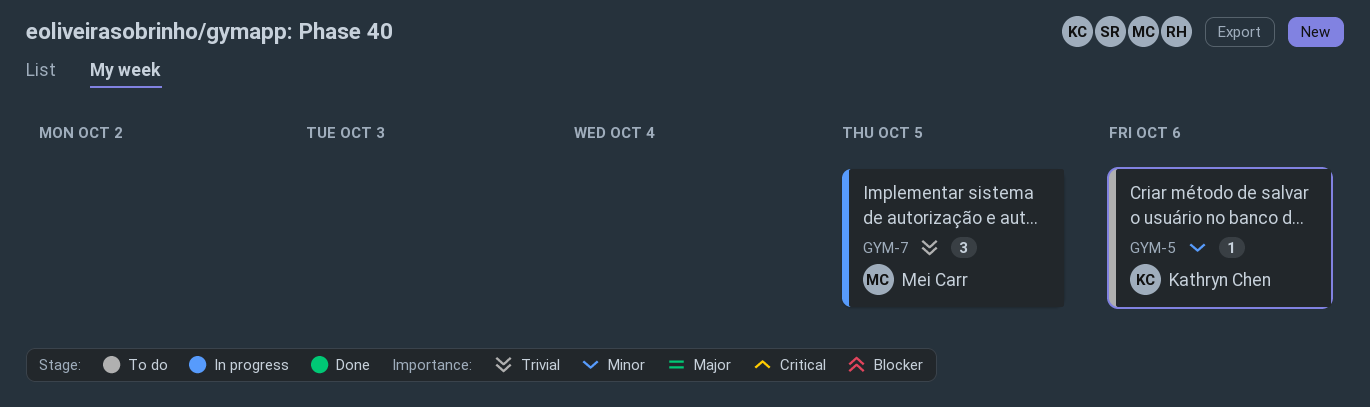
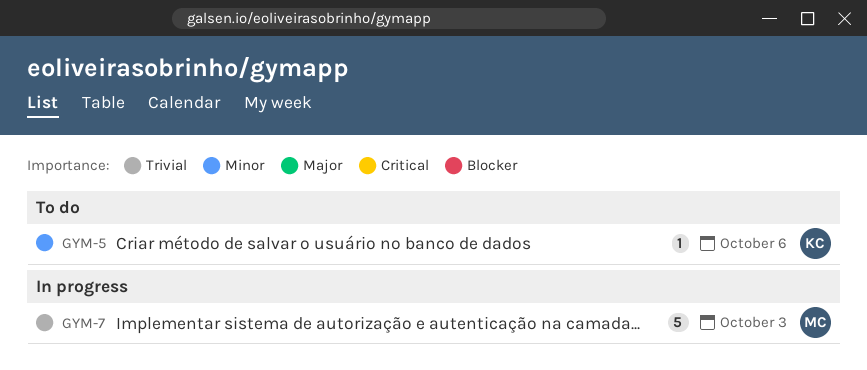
GYM-7, estimate: 3 -> 5
GYM-7, day: Oct 5 -> Oct 3

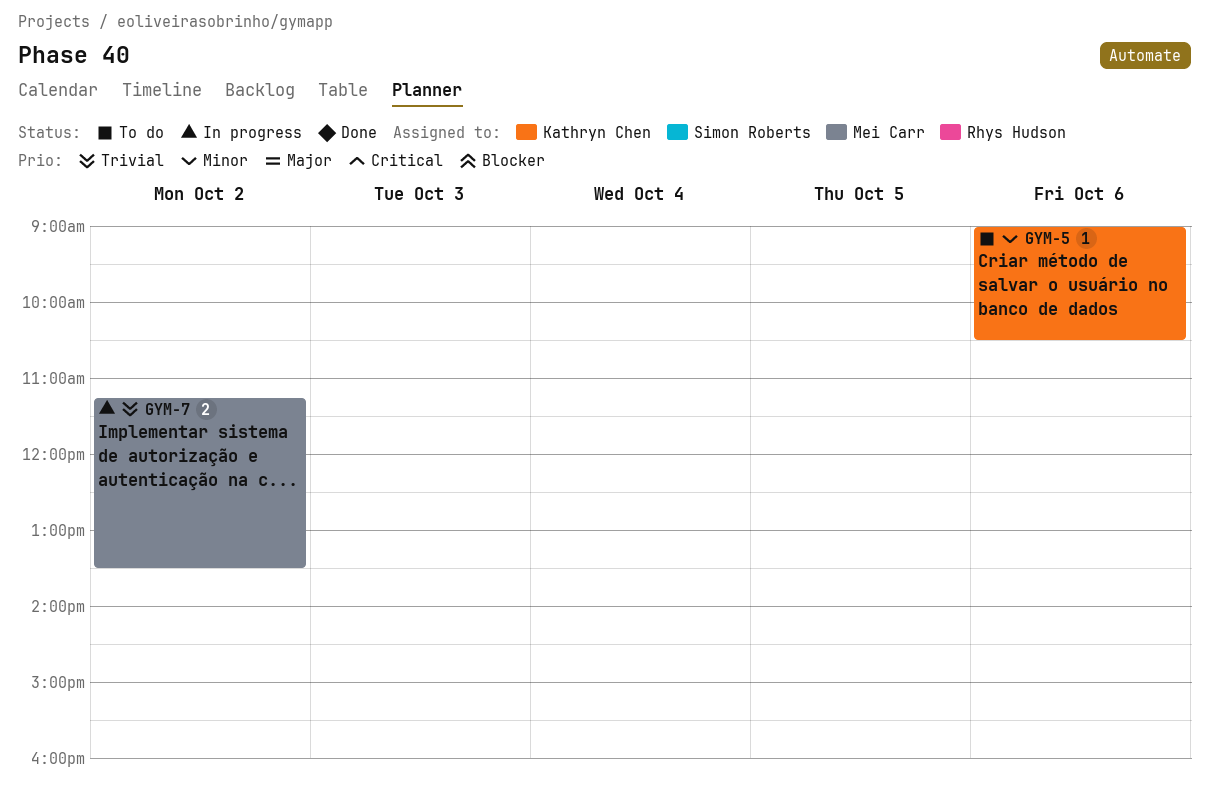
GYM-7, estimate: 5 -> 2
GYM-7, day: Oct 3 -> Oct 2

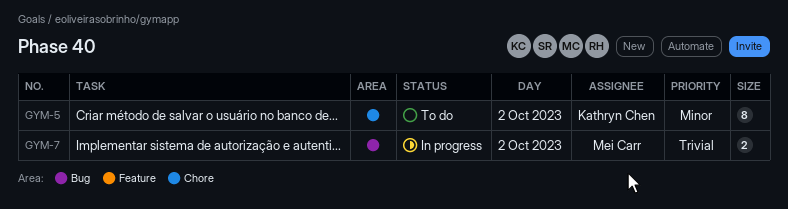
GYM-5, estimate: 1 -> 8
GYM-5, day: Oct 6 -> Oct 2

